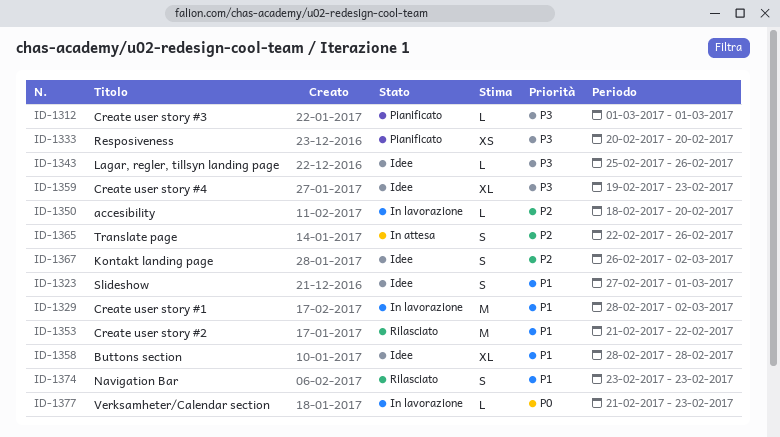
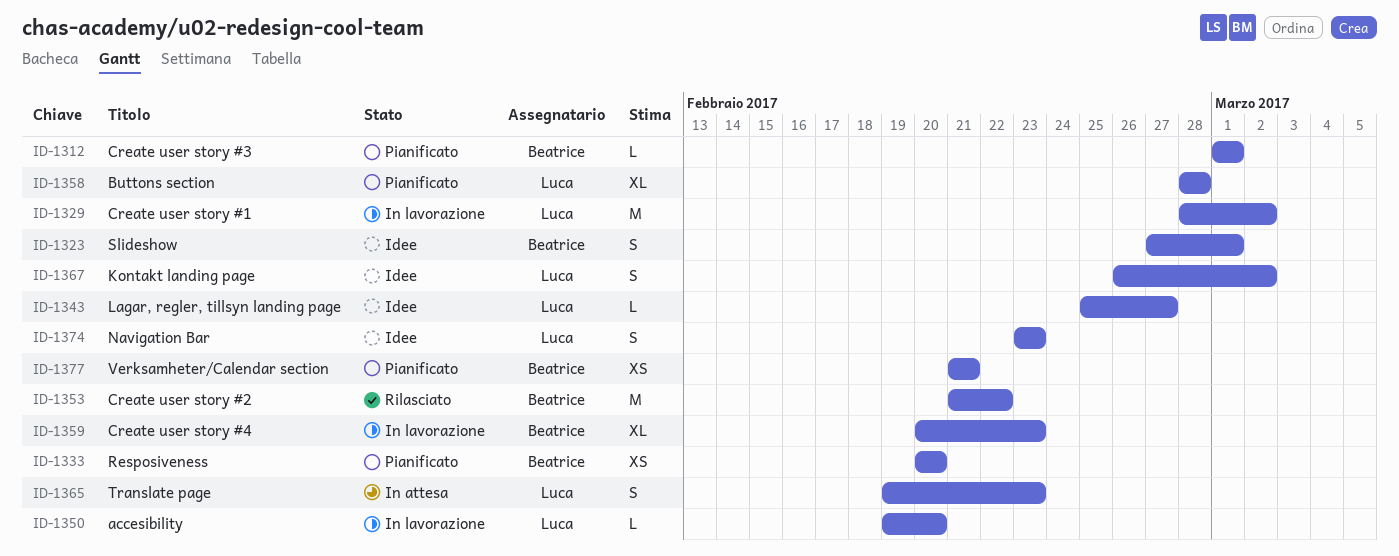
ID-1343, due: Feb 26 -> Feb 27
ID-1350, start: Feb 18 -> Feb 19
ID-1358, status: Idee -> Pianificato
ID-1359, status: Idee -> In lavorazione
ID-1359, start: Feb 19 -> Feb 20
ID-1365, start: Feb 22 -> Feb 19
ID-1365, due: Feb 26 -> Feb 23
ID-1374, status: Rilasciato -> Idee
ID-1377, status: In lavorazione -> Pianificato
ID-1377, estimate: L -> XS
ID-1377, due: Feb 23 -> Feb 21

